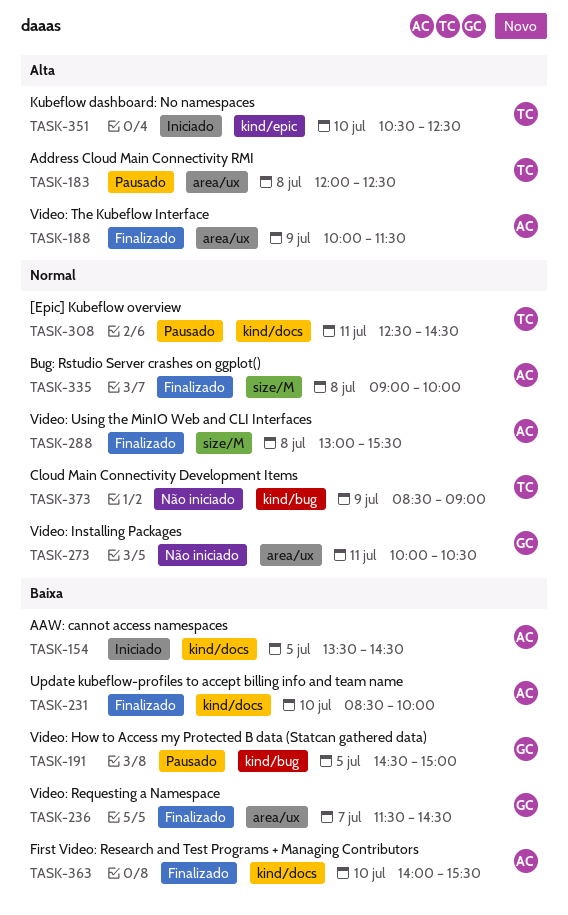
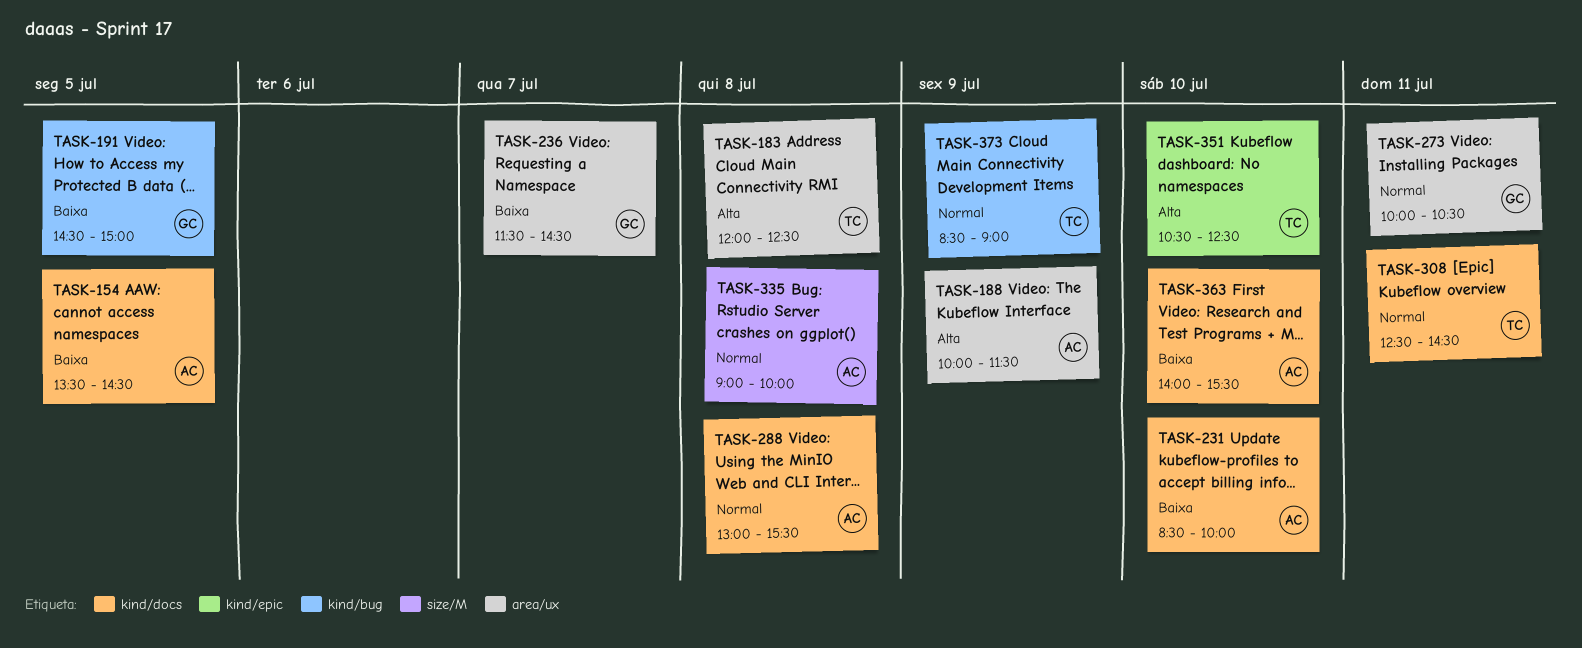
TASK-288, label: size/M -> kind/docs

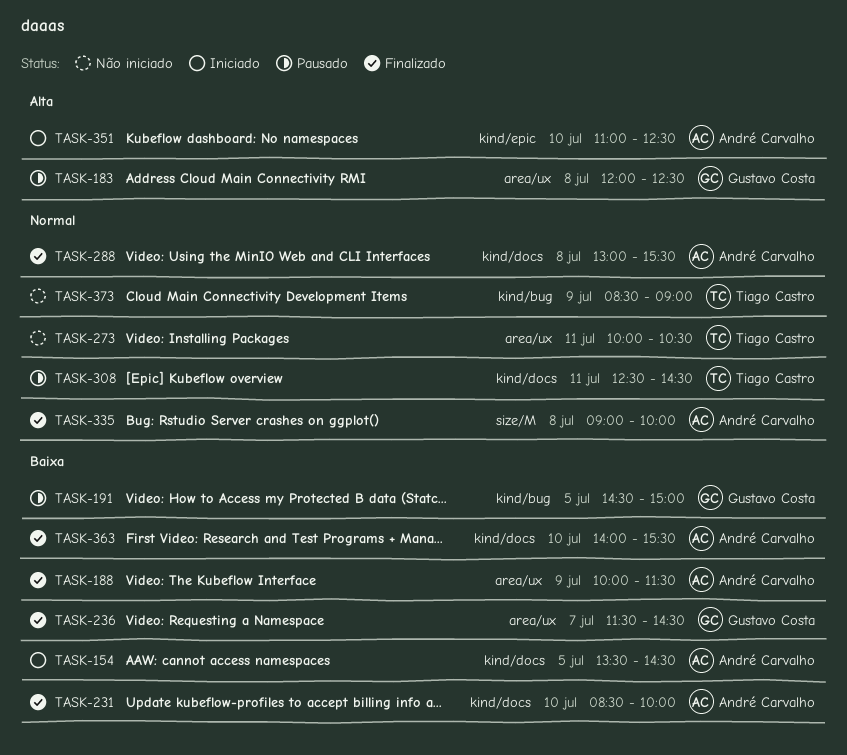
TASK-183, owner: Tiago Castro -> Gustavo Costa
TASK-188, priority: Alta -> Baixa
TASK-273, owner: Gustavo Costa -> Tiago Castro
TASK-351, owner: Tiago Castro -> André Carvalho
TASK-351, begins: 10:30 -> 11:00

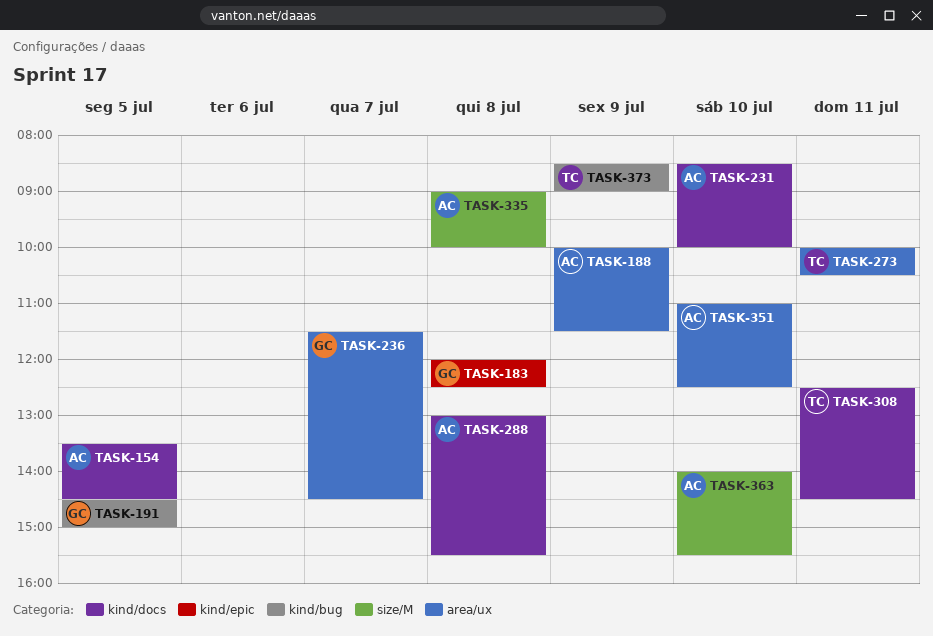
TASK-183, label: area/ux -> kind/epic
TASK-351, label: kind/epic -> area/ux
TASK-363, label: kind/docs -> size/M

